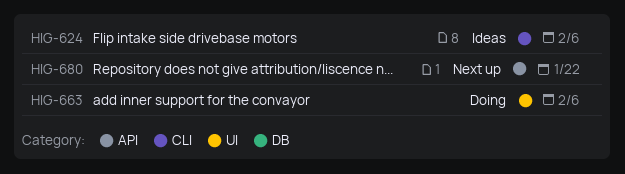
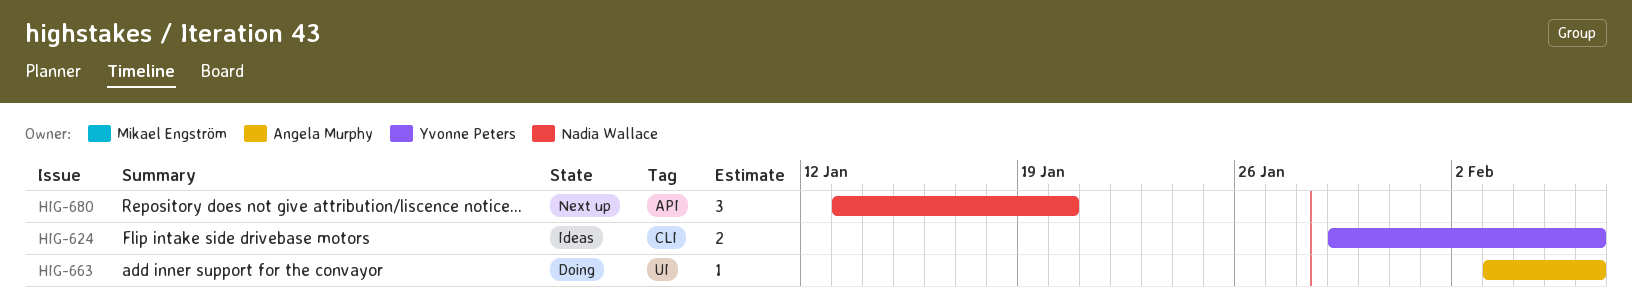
HIG-680, due: Jan 22 -> Jan 20

